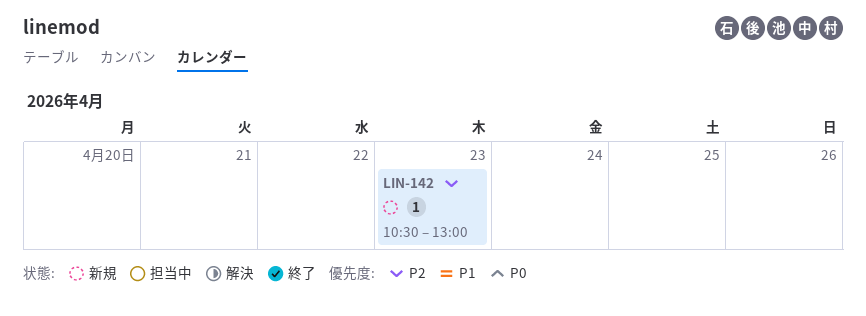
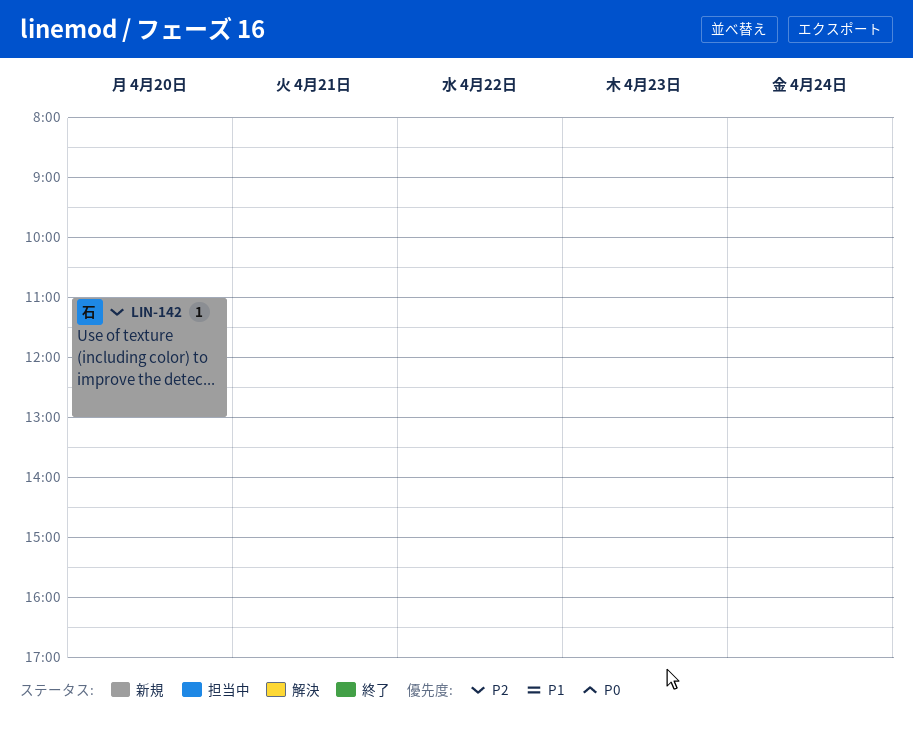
LIN-142, day: Apr 23 -> Apr 20
LIN-142, begins: 10:30 -> 11:00

